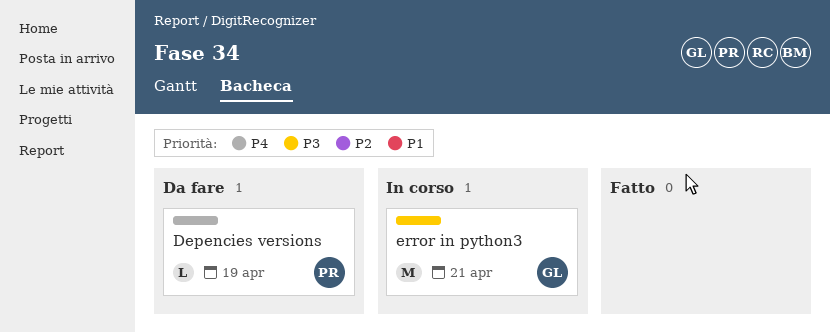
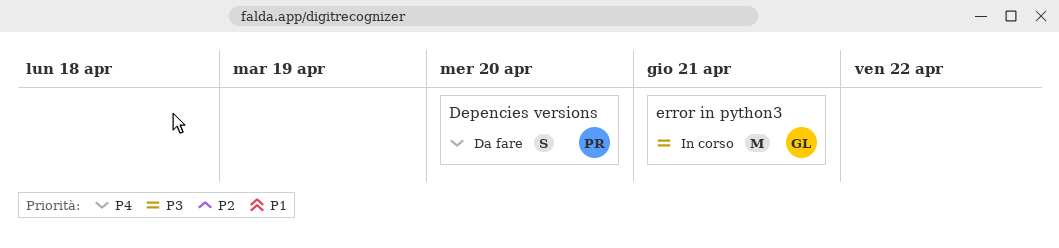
Depencies versions, estimate: L -> S
Depencies versions, due: Apr 19 -> Apr 20

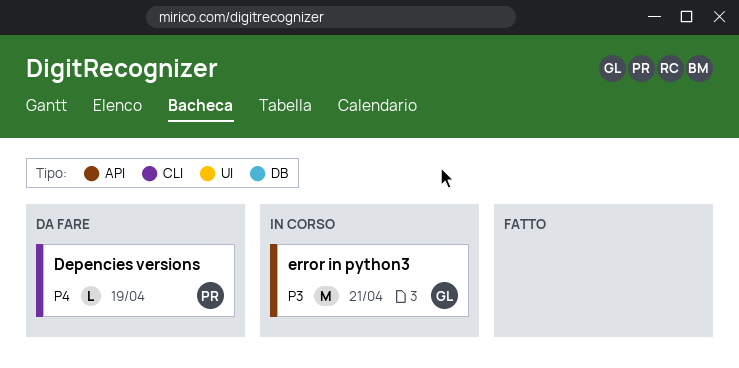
Depencies versions, estimate: S -> L
Depencies versions, due: Apr 20 -> Apr 19

